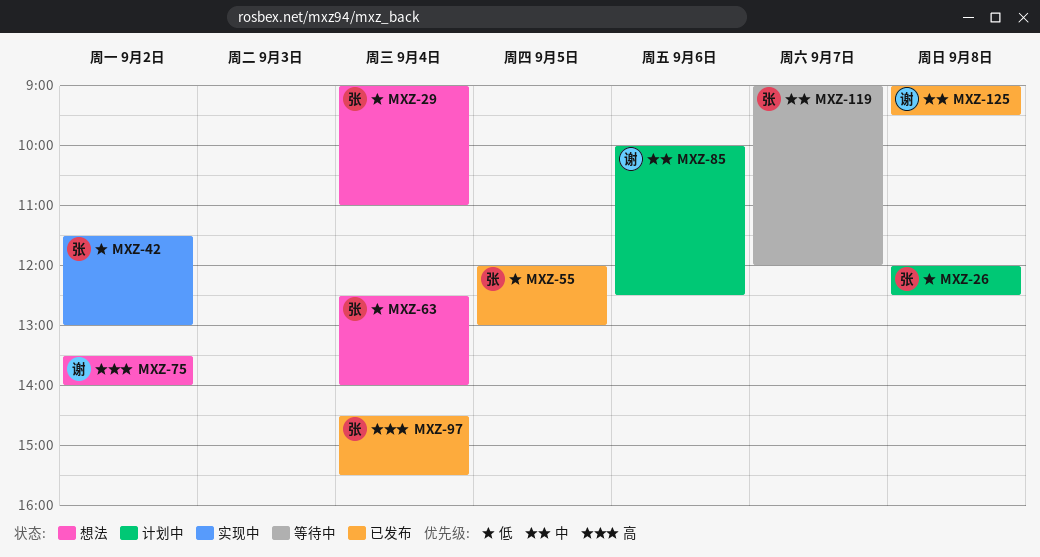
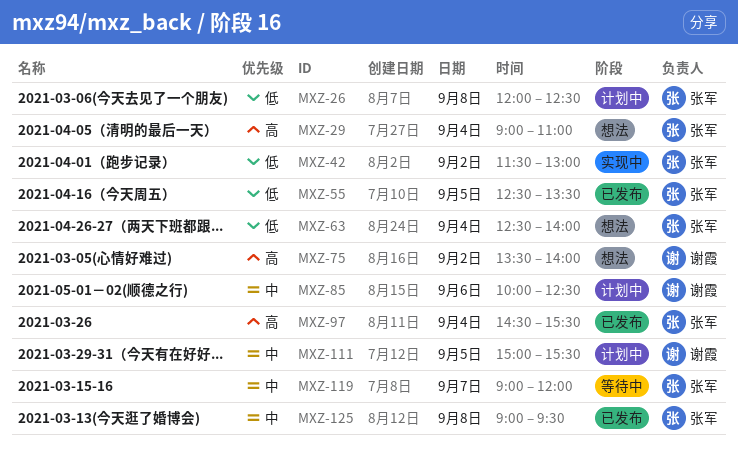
MXZ-29, priority: 低 -> 高
MXZ-55, begins: 12:00 -> 12:30
MXZ-55, ends: 13:00 -> 13:30
MXZ-111: none -> present
MXZ-125, owner: 谢霞 -> 张军

